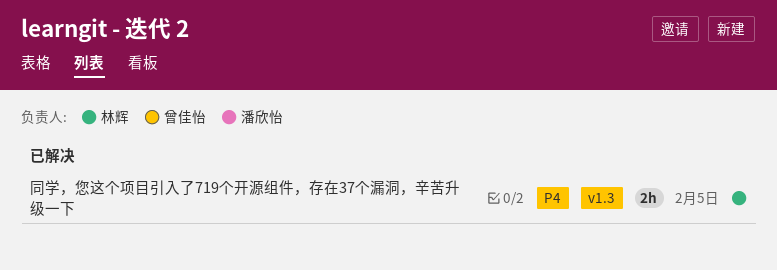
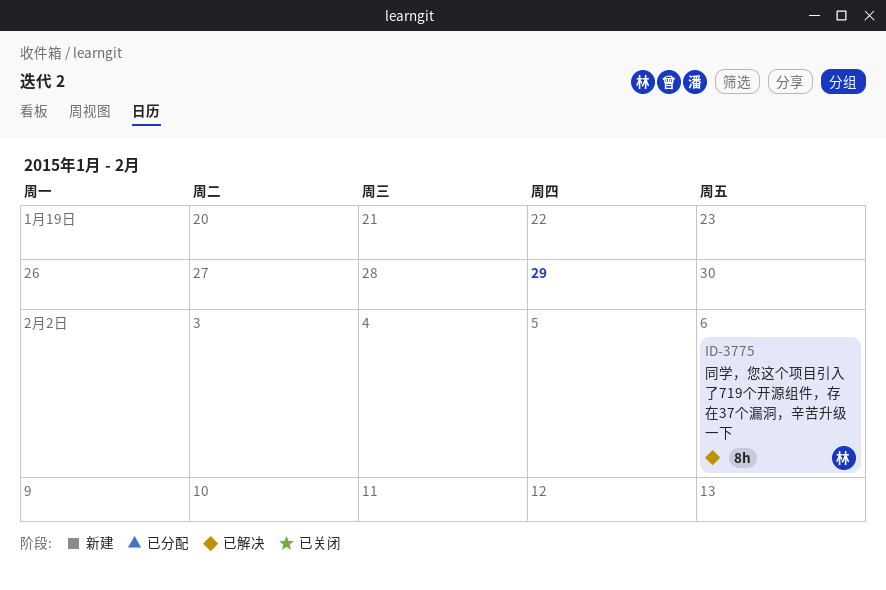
同学，您这个项目引入了719个开源组件，存在37个漏洞，辛苦升级一下, estimate: 2h -> 8h
同学，您这个项目引入了719个开源组件，存在37个漏洞，辛苦升级一下, due: Feb 5 -> Feb 6

